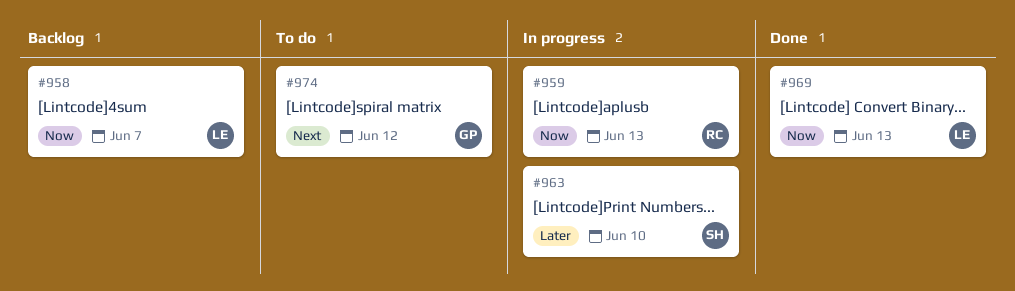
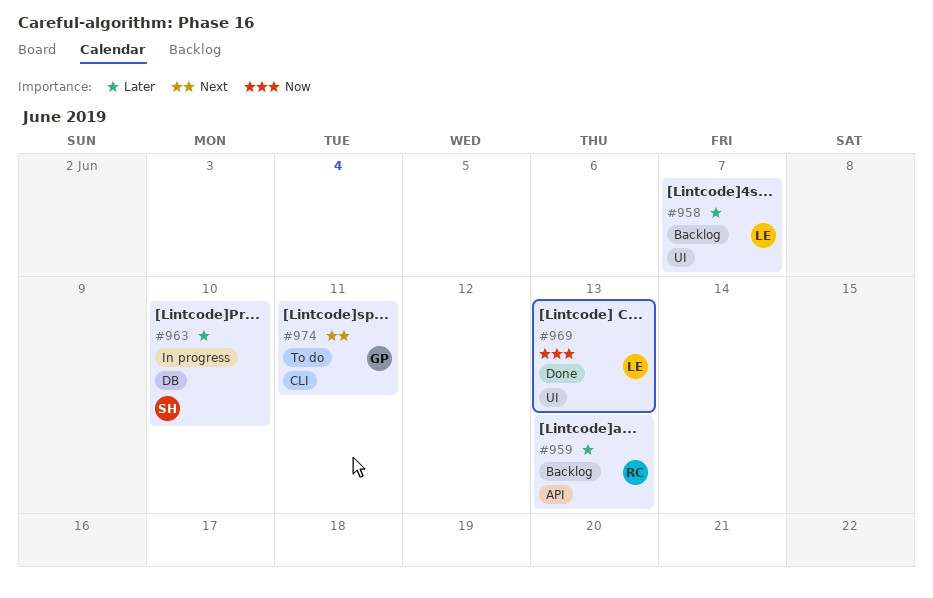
#958, priority: Now -> Later
#959, status: In progress -> Backlog
#959, priority: Now -> Later
#974, due: Jun 12 -> Jun 11

